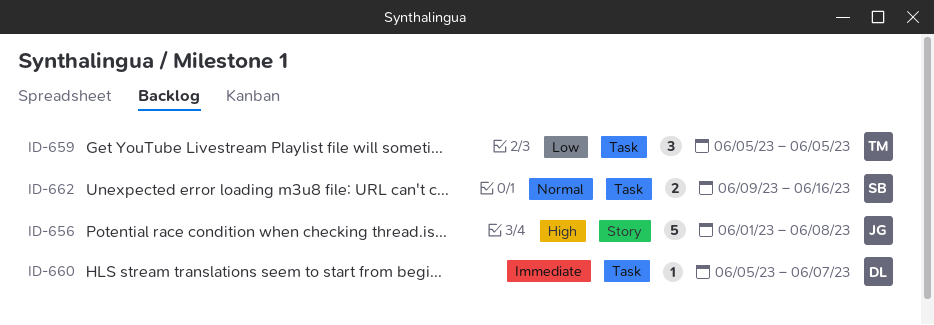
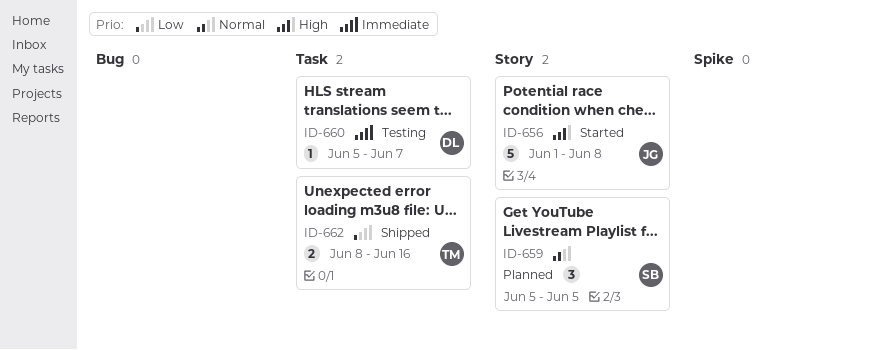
ID-659, owner: TM -> SB
ID-659, priority: Low -> Normal
ID-659, label: Task -> Story
ID-662, owner: SB -> TM
ID-662, priority: Normal -> Low
ID-662, start: Jun 9 -> Jun 8

